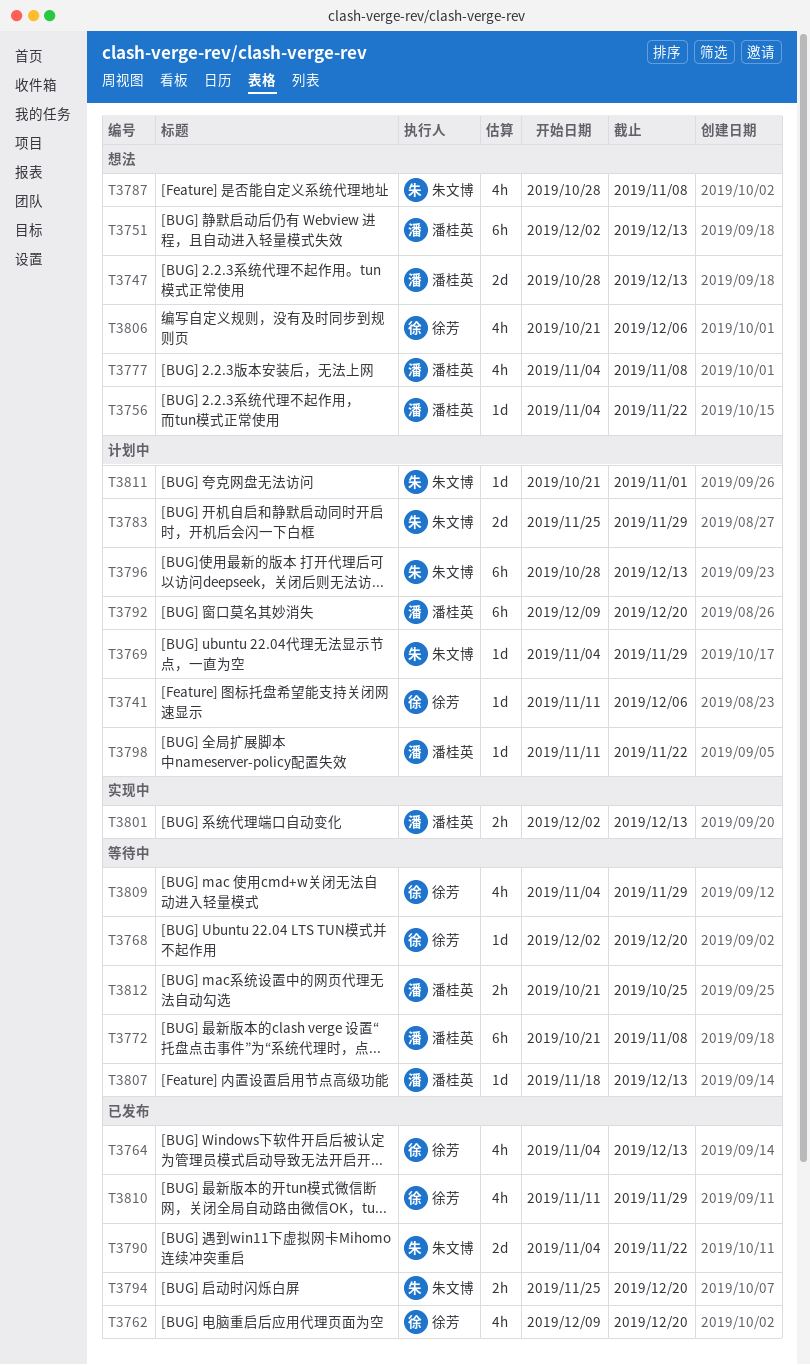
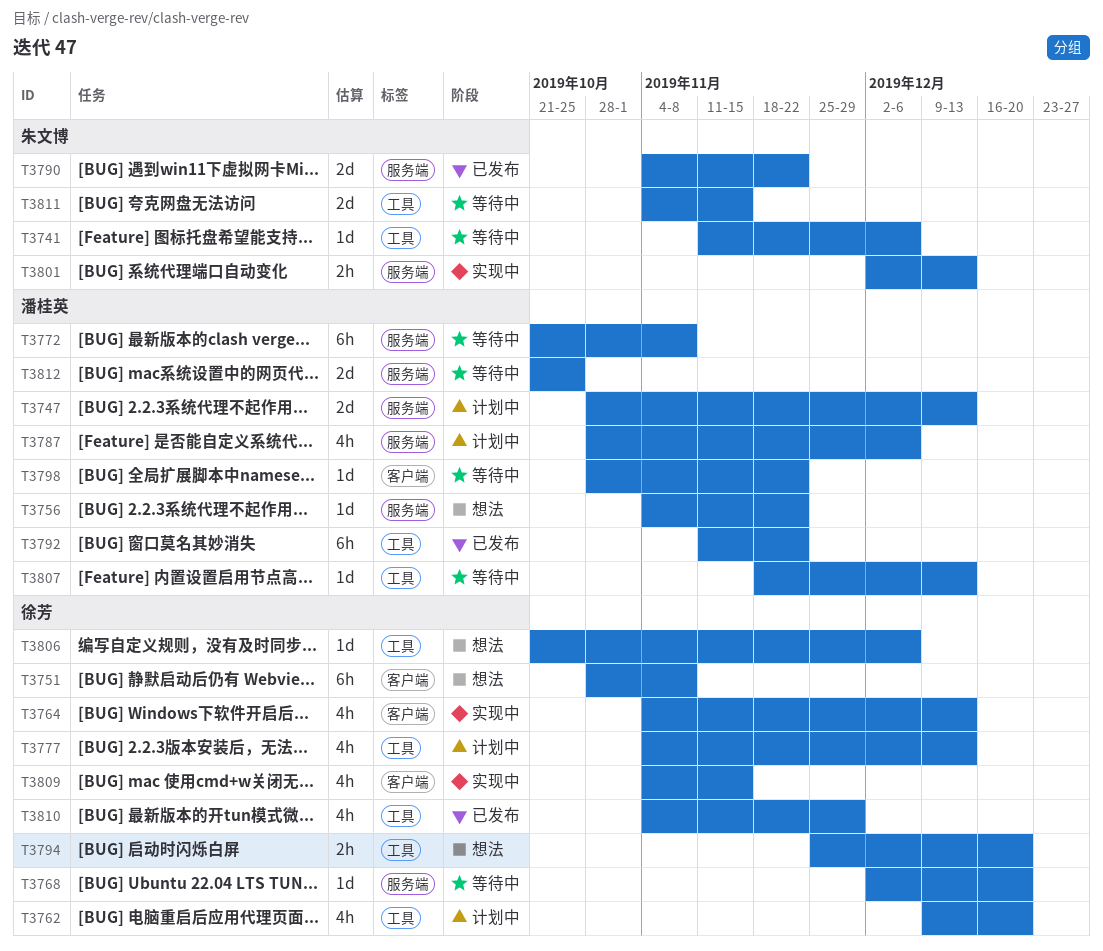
T3741, status: 计划中 -> 等待中
T3741, owner: 徐芳 -> 朱文博
T3747, status: 想法 -> 计划中
T3751, owner: 潘桂英 -> 徐芳
T3751, start: Dec 2 -> Oct 28
T3751, due: Dec 13 -> Nov 8
T3762, status: 已发布 -> 计划中
T3764, status: 已发布 -> 实现中
T3769: present -> none
T3777, status: 想法 -> 计划中
T3777, owner: 潘桂英 -> 徐芳
T3777, due: Nov 8 -> Dec 13
T3783: present -> none
T3787, status: 想法 -> 计划中
T3787, owner: 朱文博 -> 潘桂英
T3787, due: Nov 8 -> Dec 6
T3792, status: 计划中 -> 已发布
T3792, start: Dec 9 -> Nov 11
T3792, due: Dec 20 -> Nov 22
T3794, status: 已发布 -> 想法
T3794, owner: 朱文博 -> 徐芳
T3796: present -> none
T3798, status: 计划中 -> 等待中
T3798, start: Nov 11 -> Oct 28
T3801, owner: 潘桂英 -> 朱文博
T3806, estimate: 4h -> 1d
T3809, status: 等待中 -> 实现中
T3809, due: Nov 29 -> Nov 15
T3810, start: Nov 11 -> Nov 4
T3811, status: 计划中 -> 等待中
T3811, estimate: 1d -> 2d
T3811, start: Oct 21 -> Nov 4
T3811, due: Nov 1 -> Nov 15
T3812, estimate: 2h -> 2d

